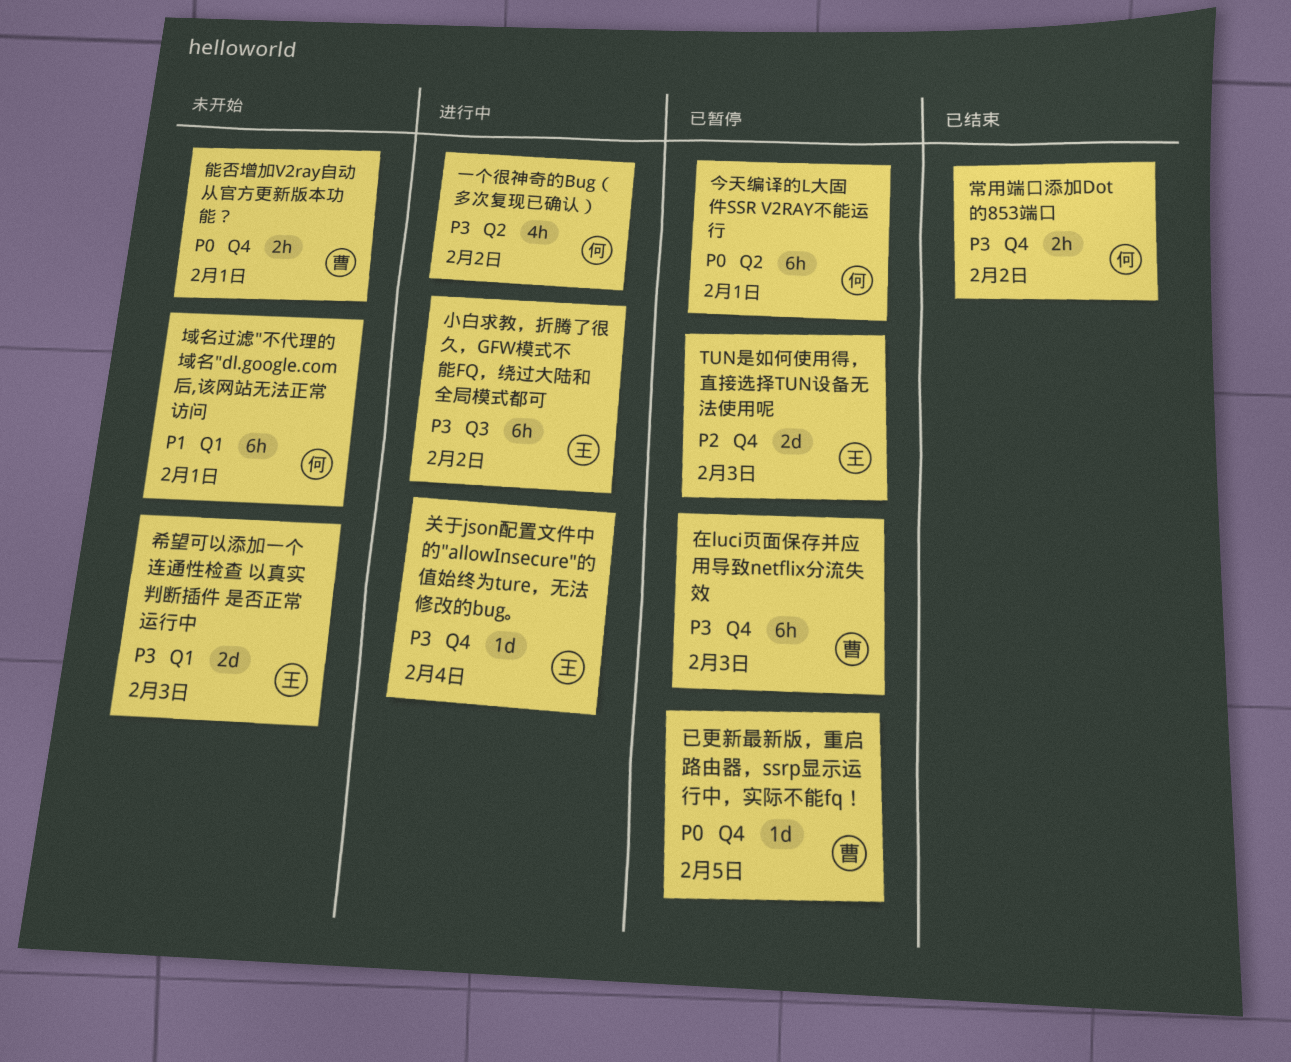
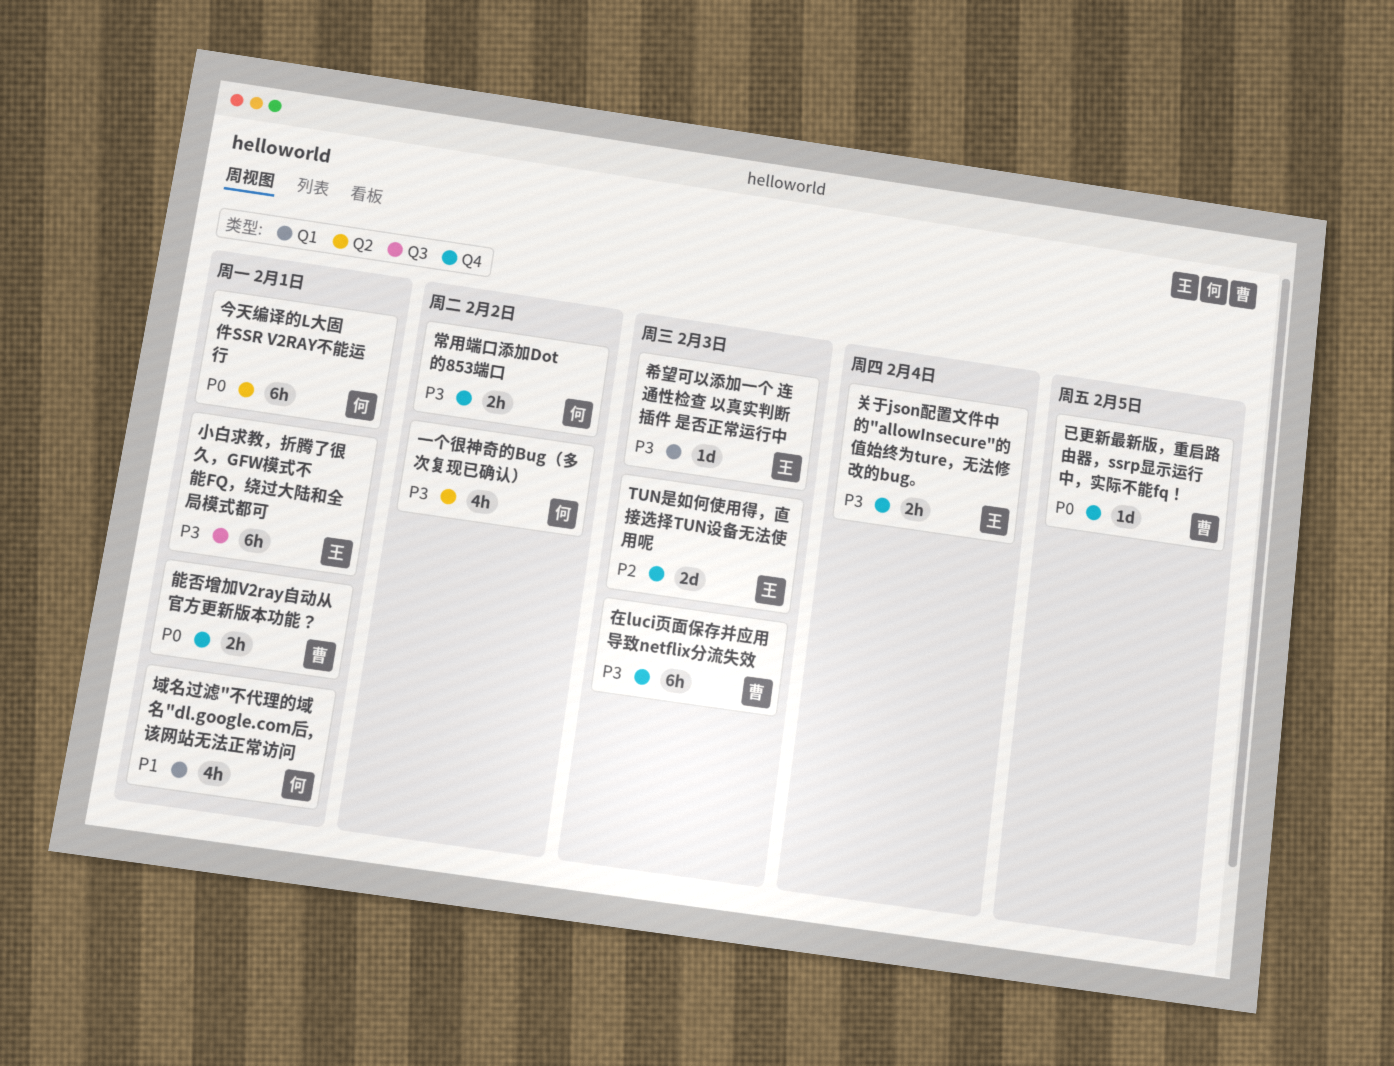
关于json配置文件中的"allowInsecure"的值始终为ture，无法修改的bug。, estimate: 1d -> 2h
域名过滤"不代理的域名"dl.google.com后,该网站无法正常访问, estimate: 6h -> 4h
小白求教，折腾了很久，GFW模式不能FQ，绕过大陆和全局模式都可, due: Feb 2 -> Feb 1
希望可以添加一个 连通性检查 以真实判断插件 是否正常运行中, estimate: 2d -> 1d

